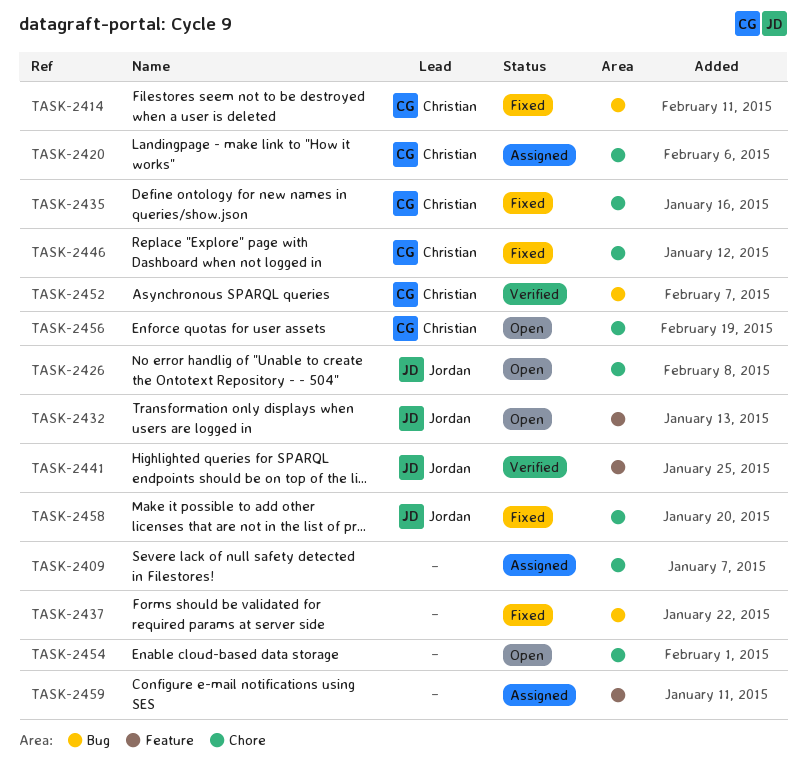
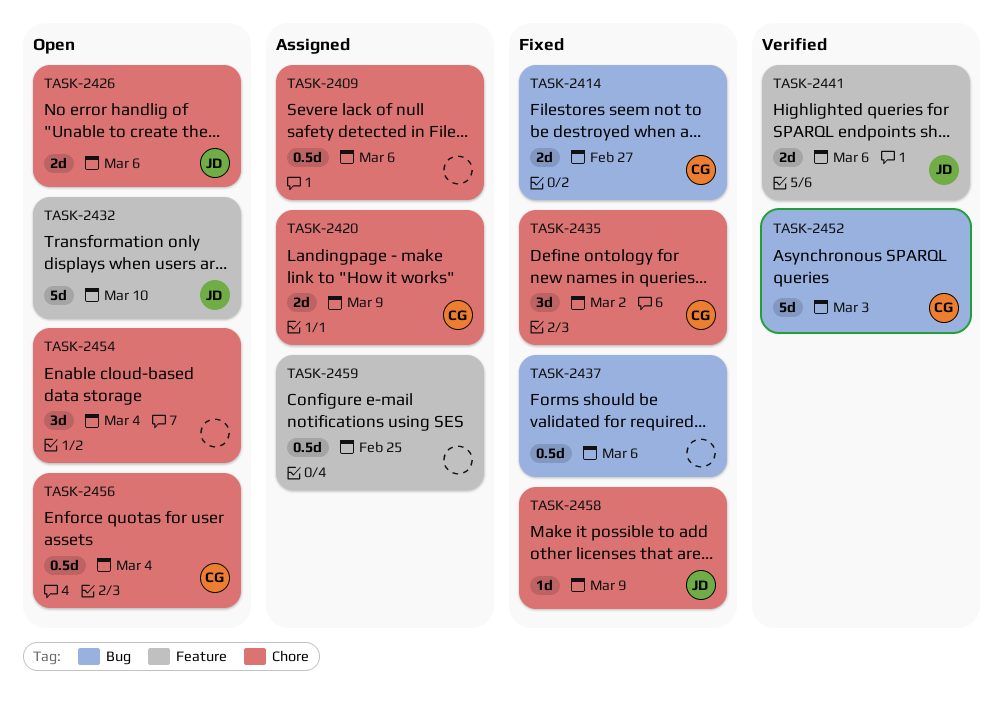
TASK-2446: present -> none

